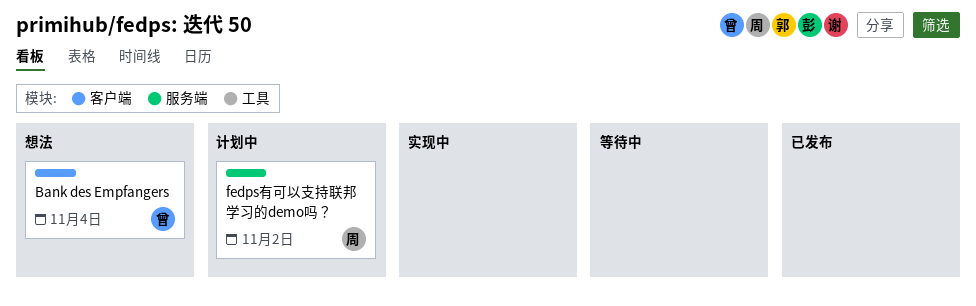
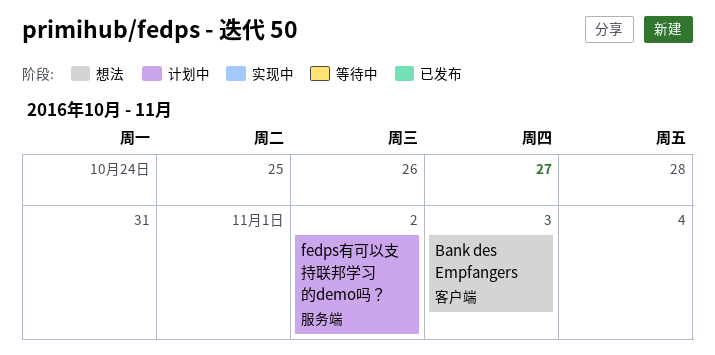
Bank des Empfangers, due: Nov 4 -> Nov 3

